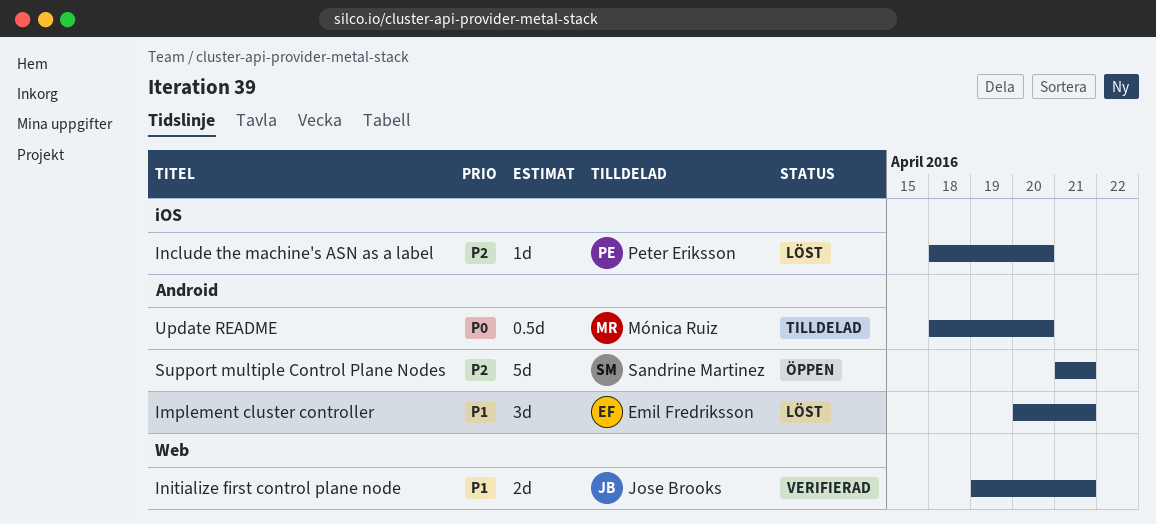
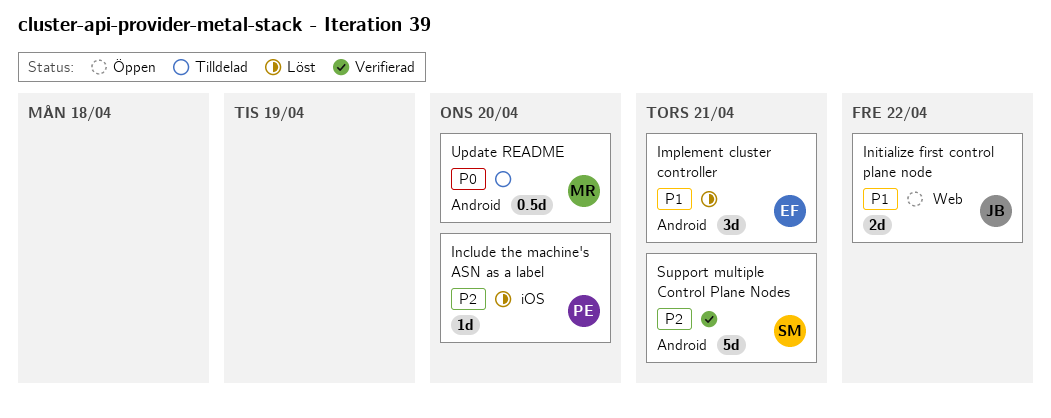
Initialize first control plane node, status: Verifierad -> Öppen
Initialize first control plane node, due: Apr 21 -> Apr 22
Support multiple Control Plane Nodes, status: Öppen -> Verifierad

